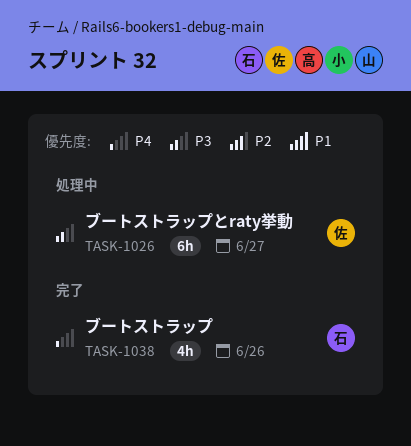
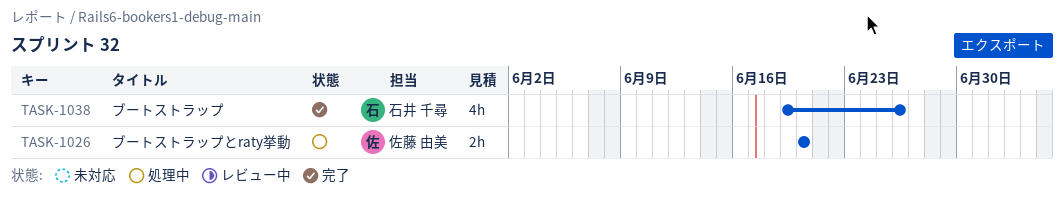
TASK-1026, estimate: 6h -> 2h
TASK-1026, due: Jun 27 -> Jun 20

